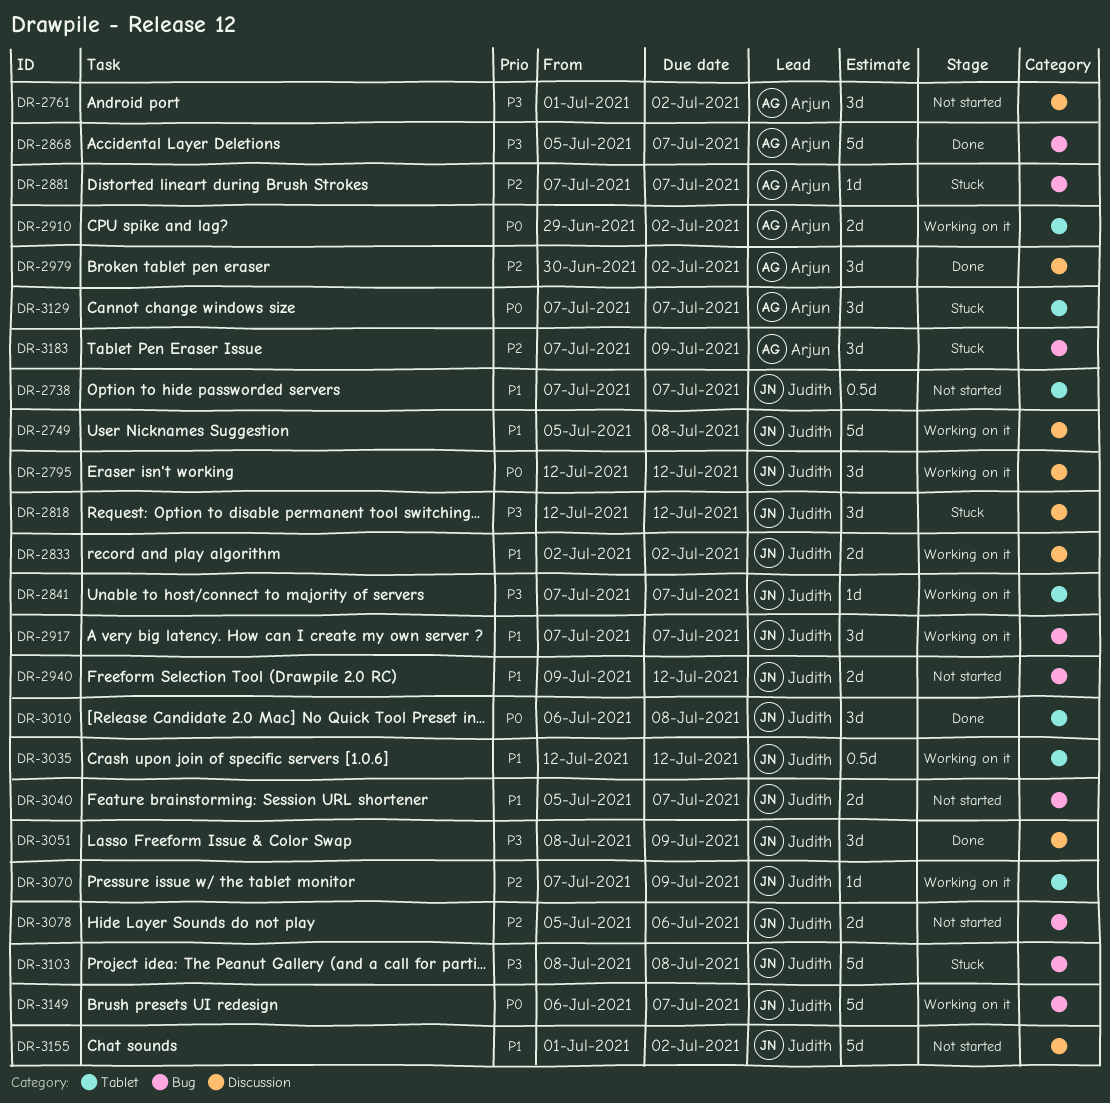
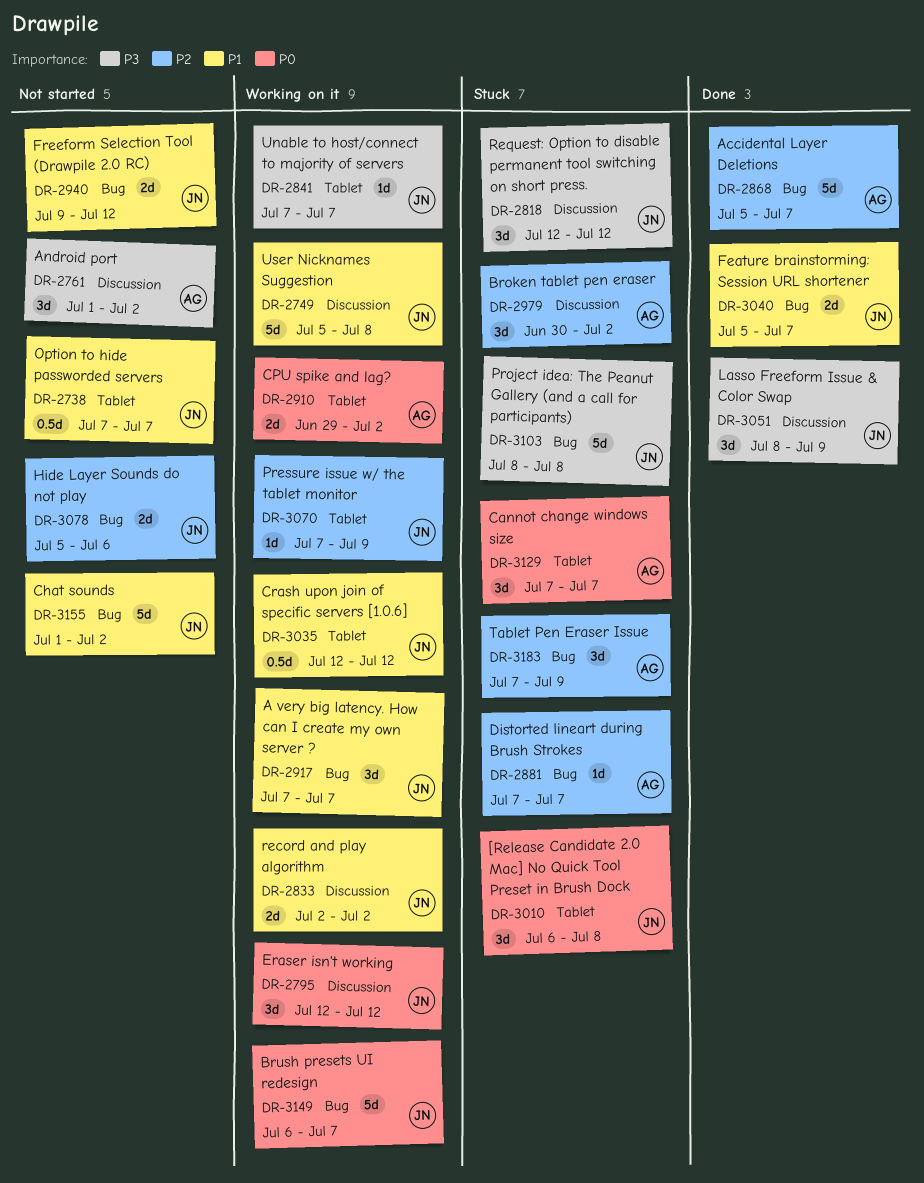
DR-2868, priority: P3 -> P2
DR-2979, status: Done -> Stuck
DR-3010, status: Done -> Stuck
DR-3040, status: Not started -> Done
DR-3155, label: Discussion -> Bug

